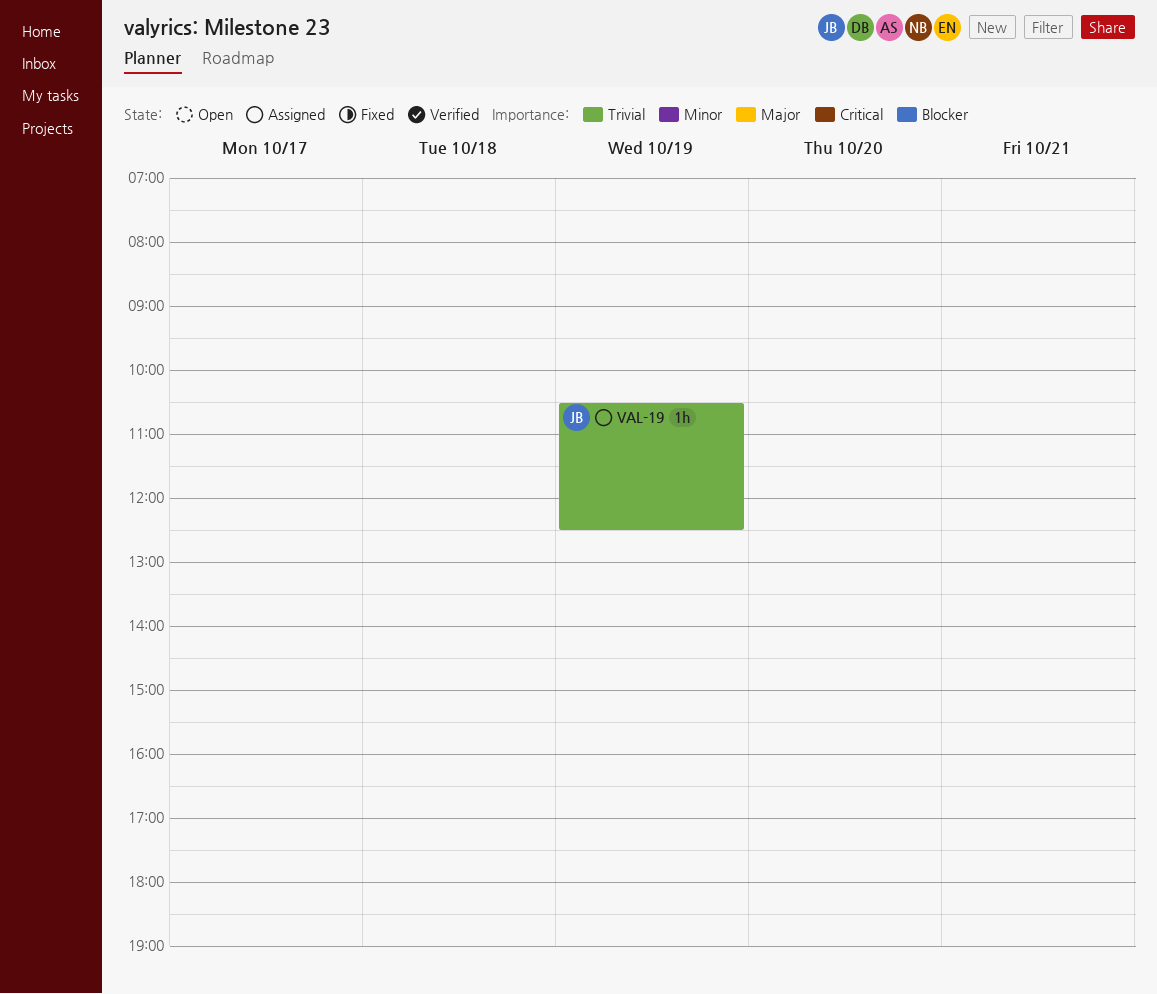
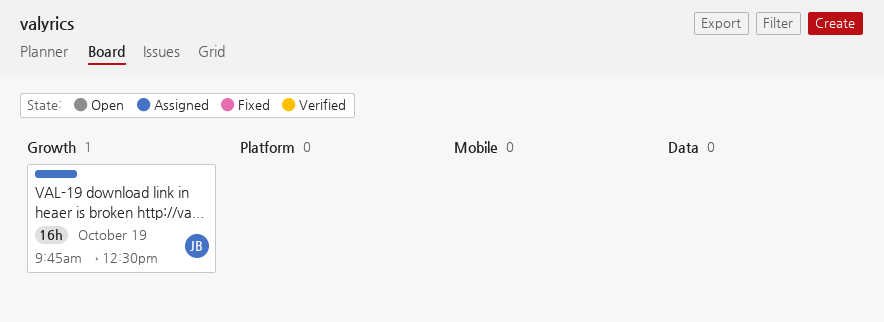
VAL-19, estimate: 1h -> 16h
VAL-19, begins: 10:30 -> 09:45

